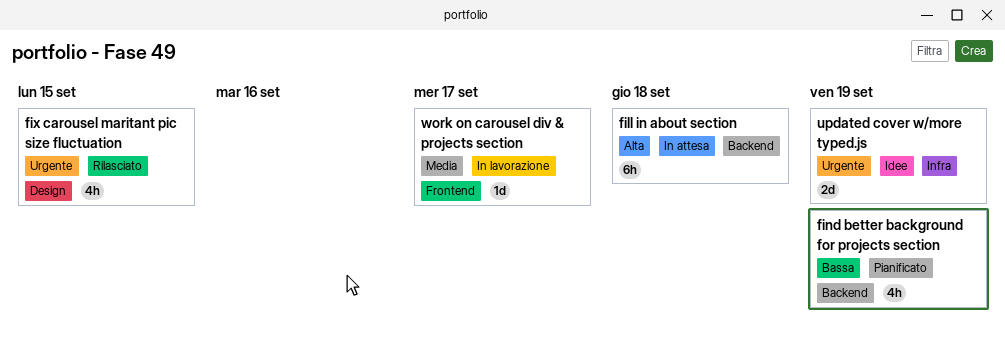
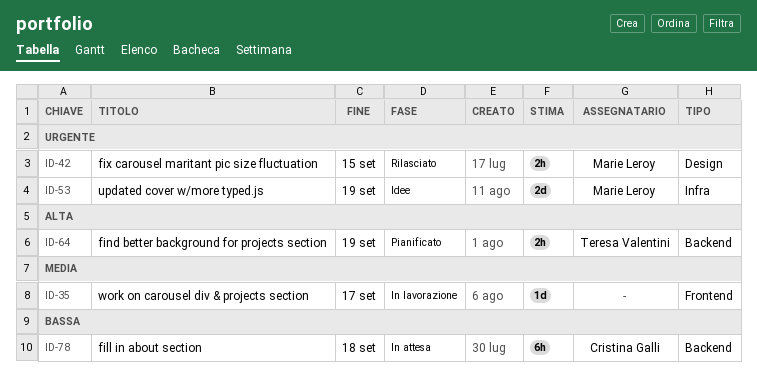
fill in about section, priority: Alta -> Bassa
find better background for projects section, priority: Bassa -> Alta
find better background for projects section, estimate: 4h -> 2h
fix carousel maritant pic size fluctuation, estimate: 4h -> 2h

